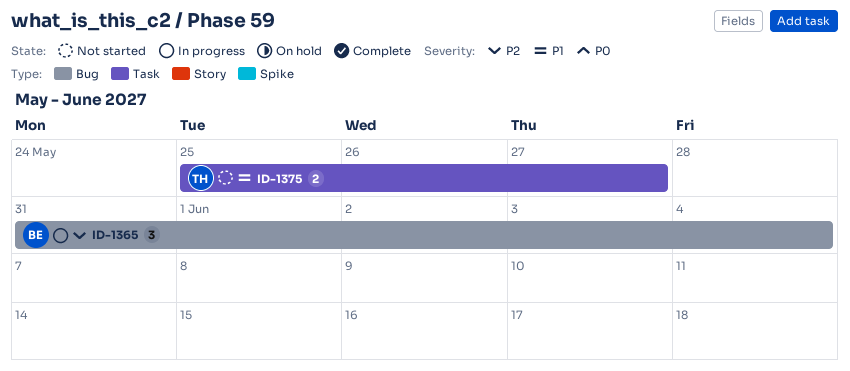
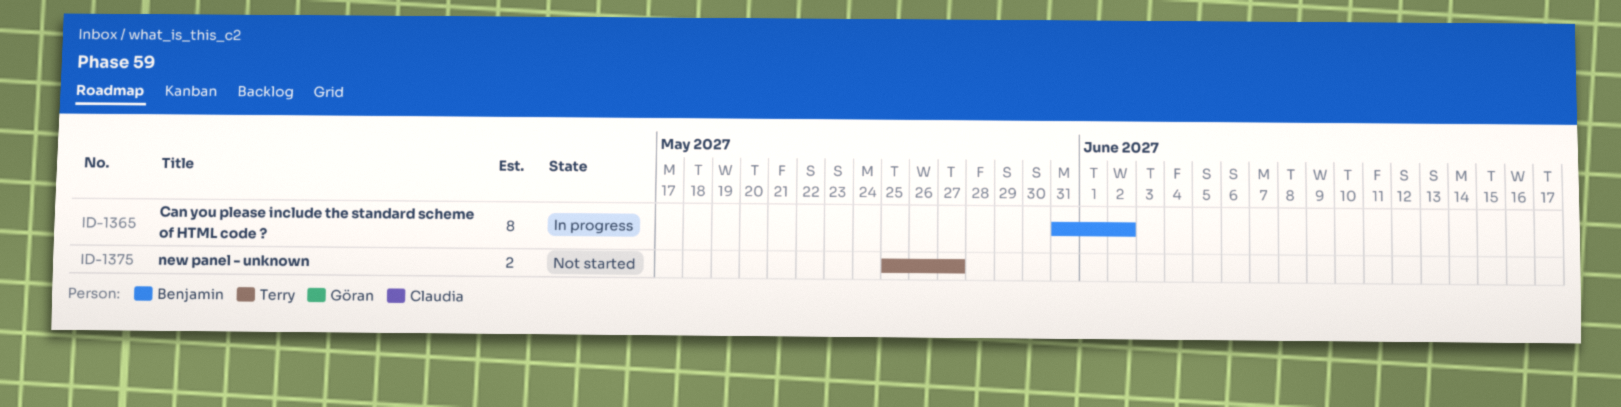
ID-1365, estimate: 3 -> 8
ID-1365, due: Jun 4 -> Jun 2

